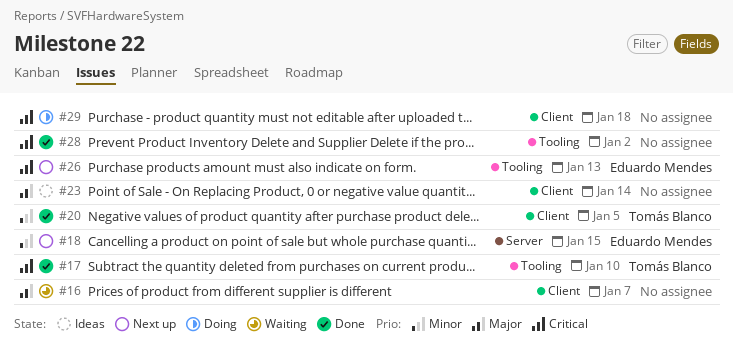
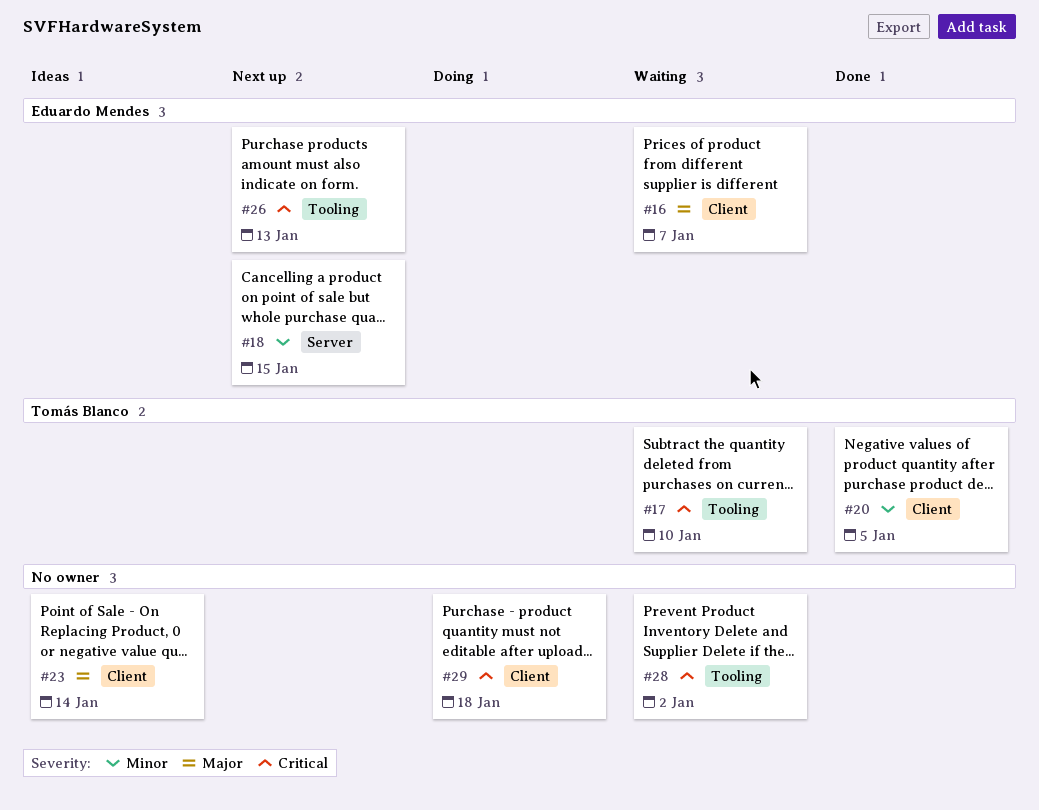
#16, owner: none -> Eduardo Mendes
#17, status: Done -> Waiting
#28, status: Done -> Waiting

